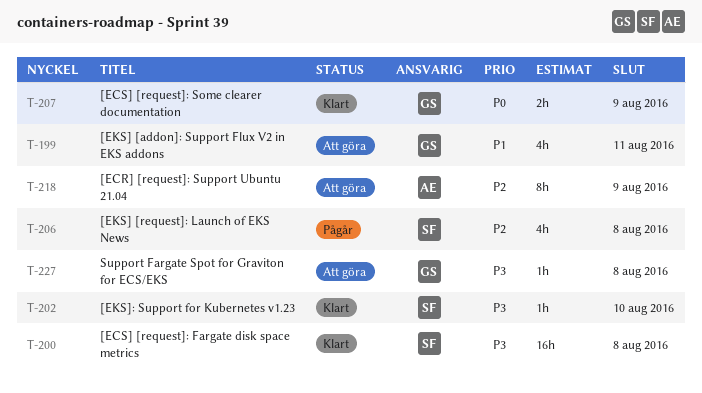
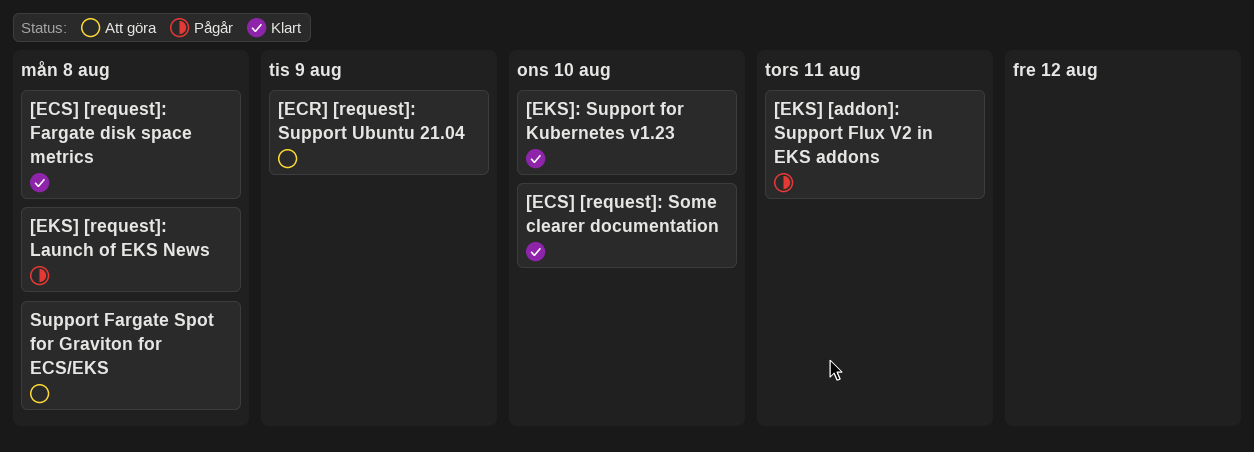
[ECS] [request]: Some clearer documentation, due: Aug 9 -> Aug 10
[EKS] [addon]: Support Flux V2 in EKS addons, status: Att göra -> Pågår

